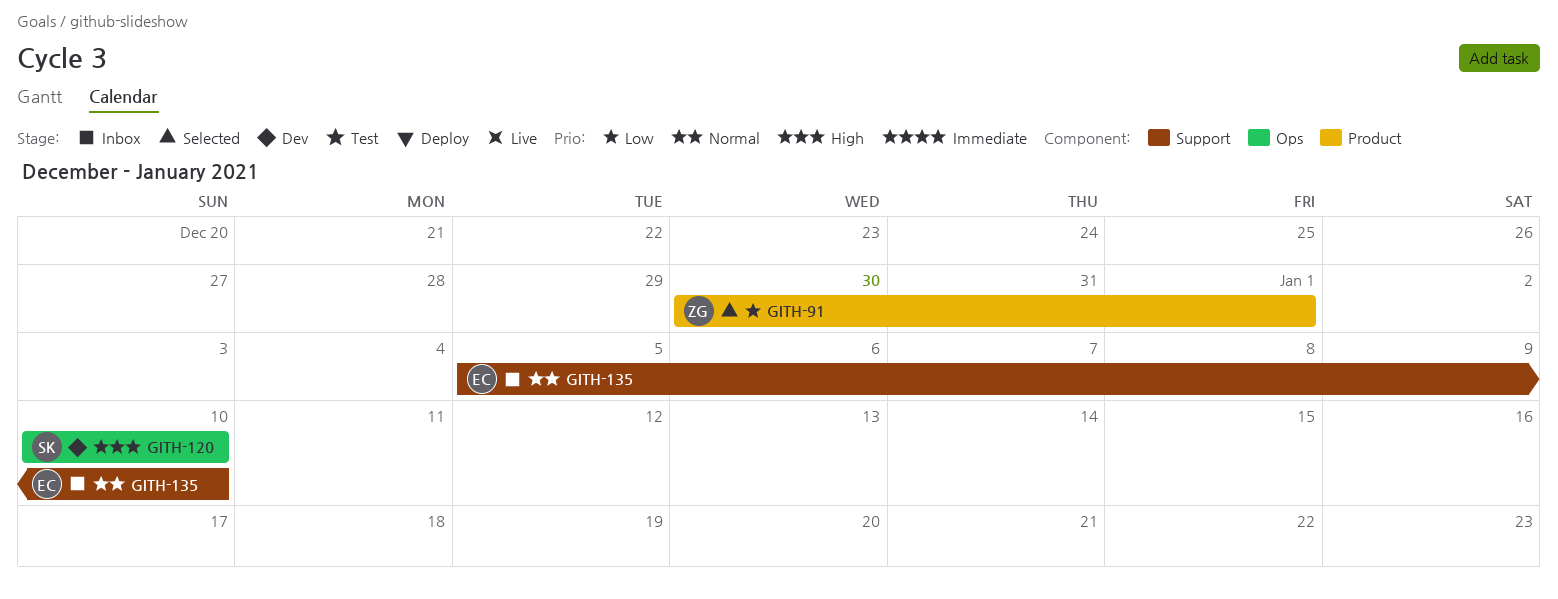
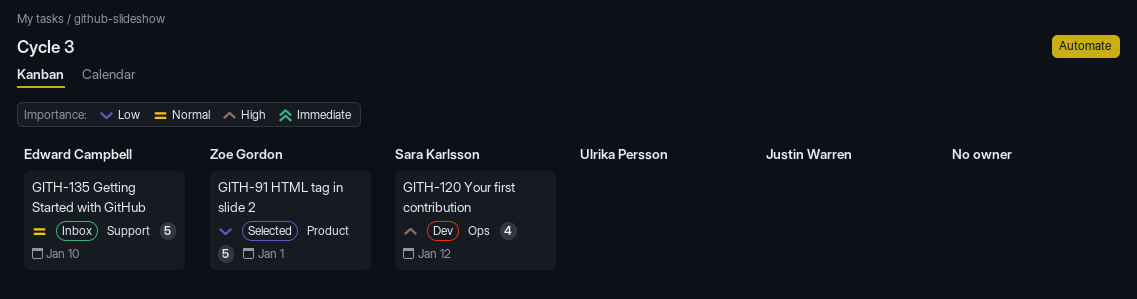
GITH-120, due: Jan 10 -> Jan 12

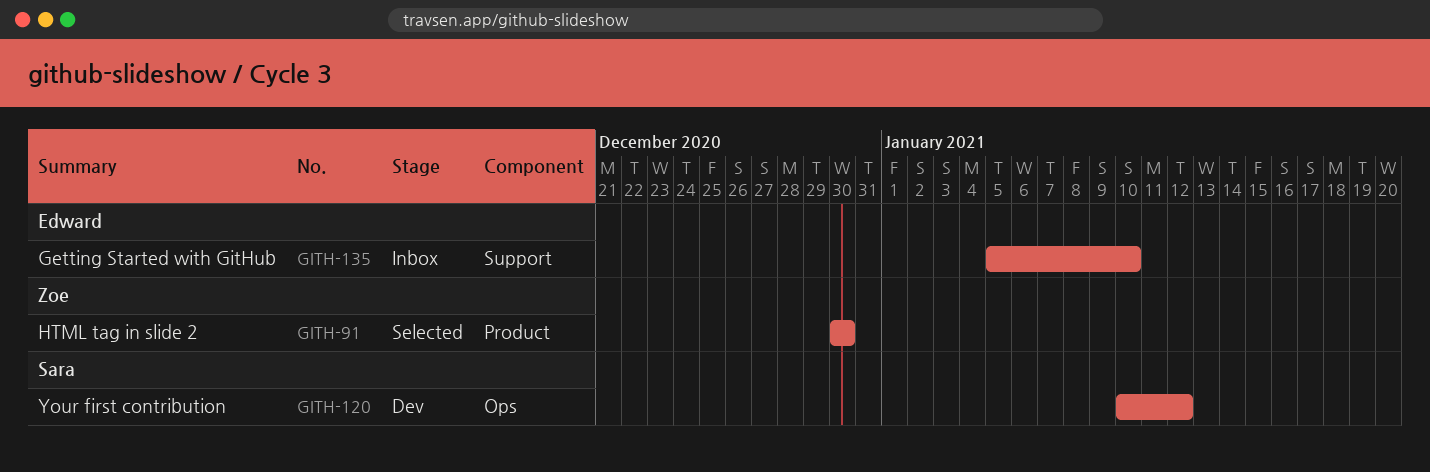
GITH-91, due: Jan 1 -> Dec 30

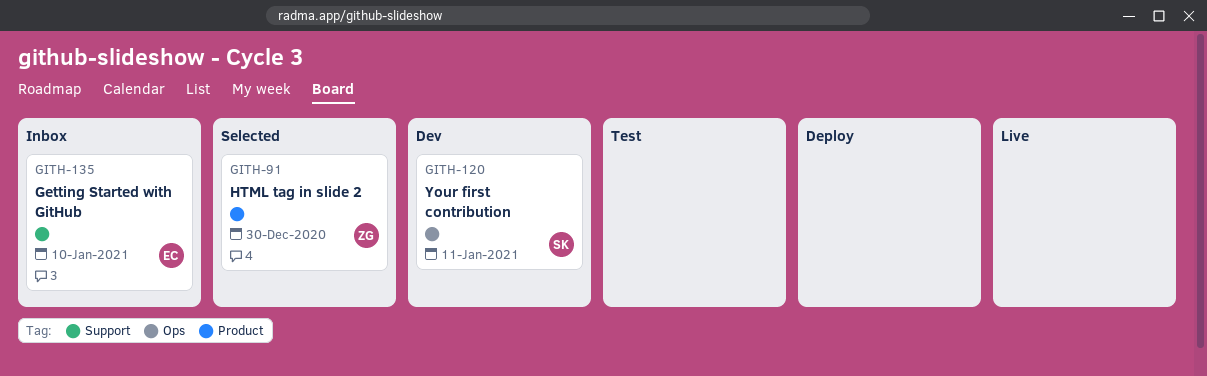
GITH-120, due: Jan 12 -> Jan 11

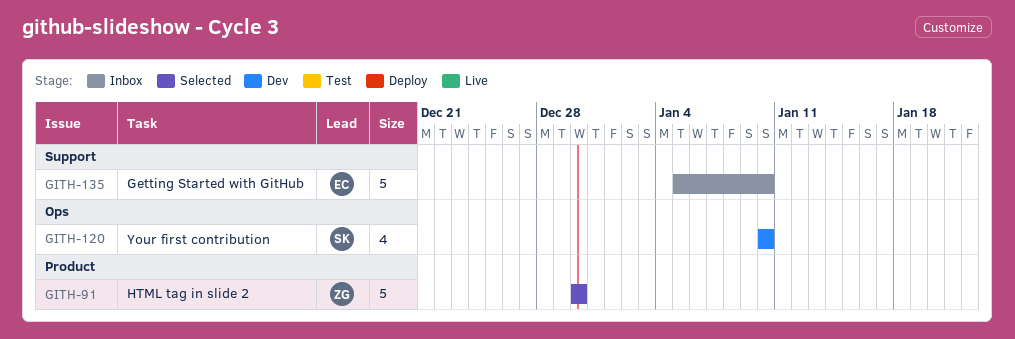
GITH-120, due: Jan 11 -> Jan 10

